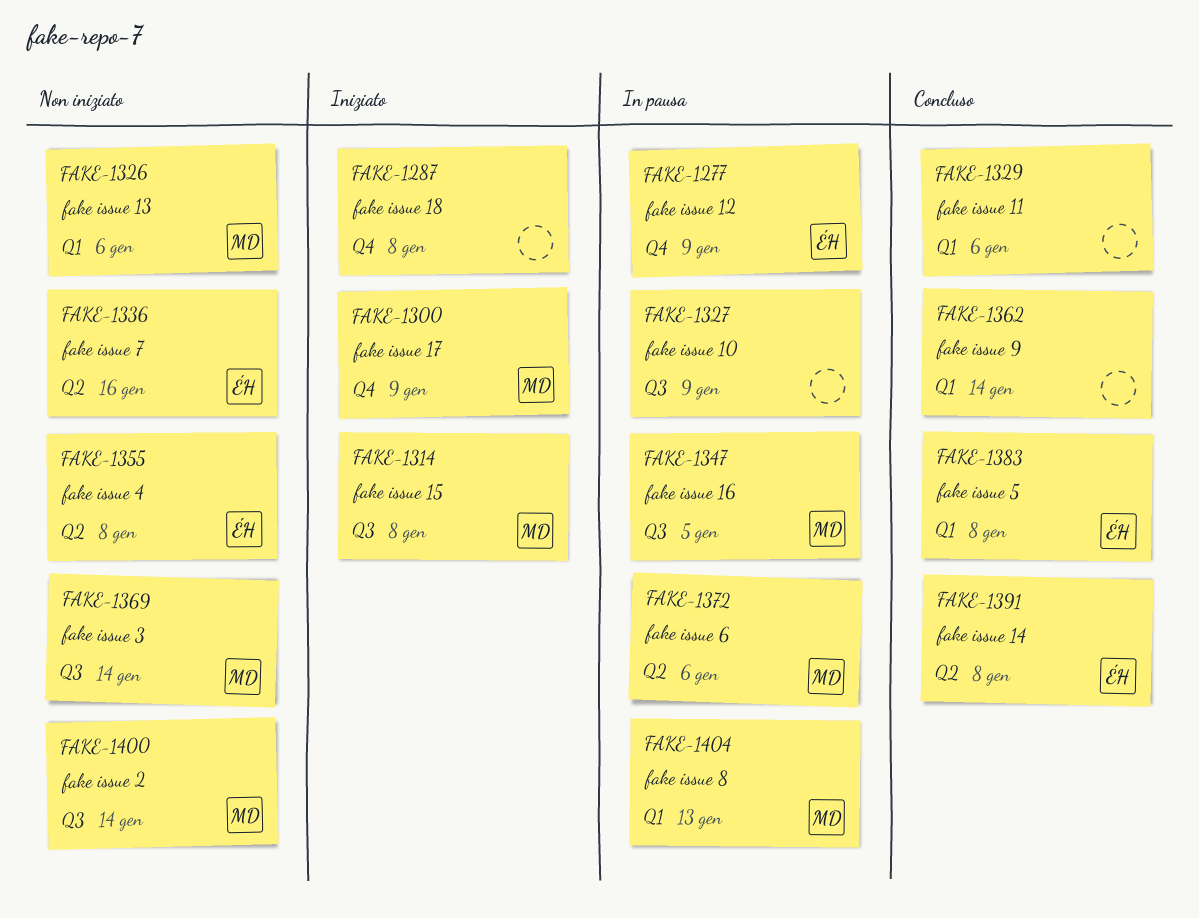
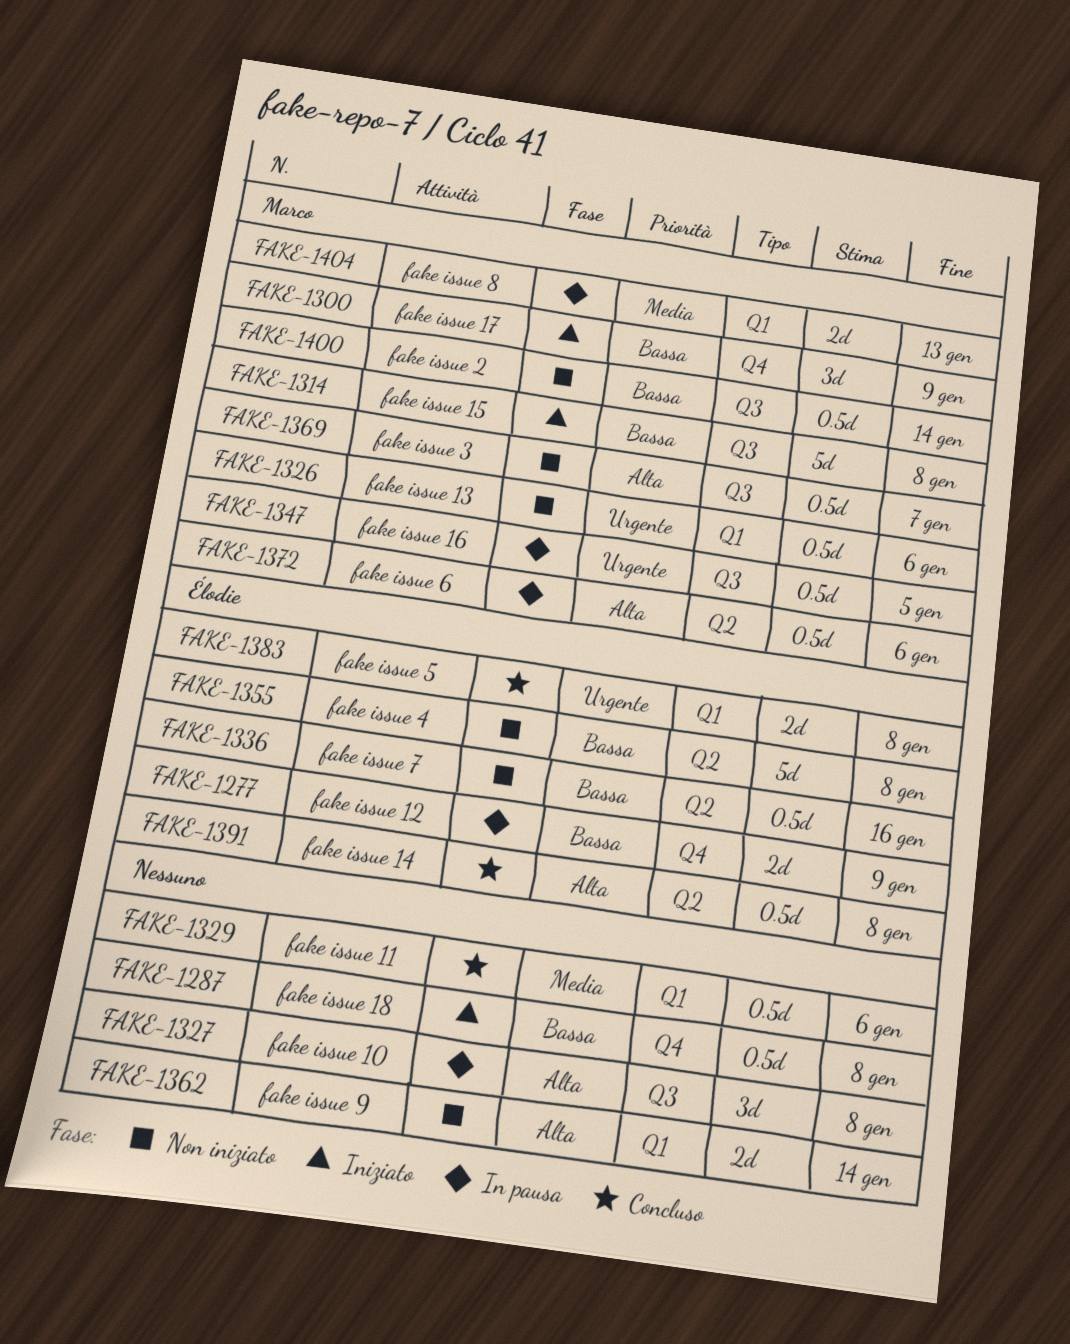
FAKE-1327, due: Jan 9 -> Jan 8
FAKE-1362, status: Concluso -> Non iniziato
FAKE-1369, due: Jan 14 -> Jan 7

